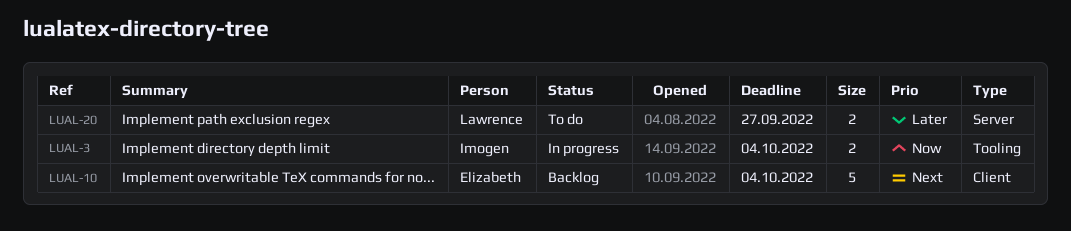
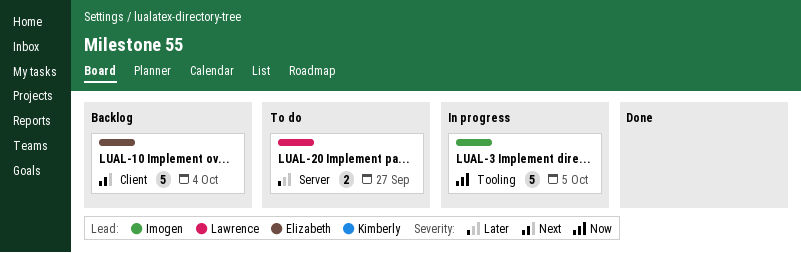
LUAL-3, estimate: 2 -> 5
LUAL-3, due: Oct 4 -> Oct 5

